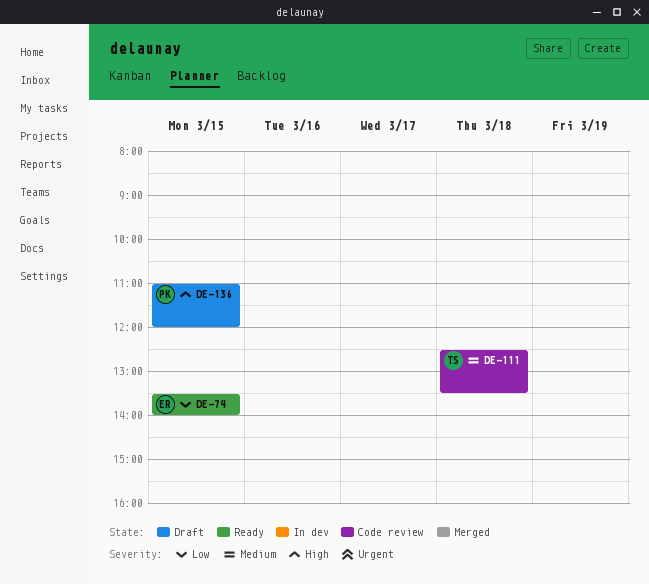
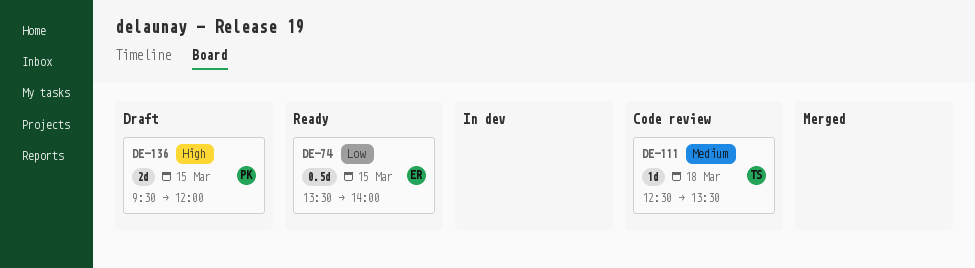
DE-136, begins: 11:00 -> 09:30

